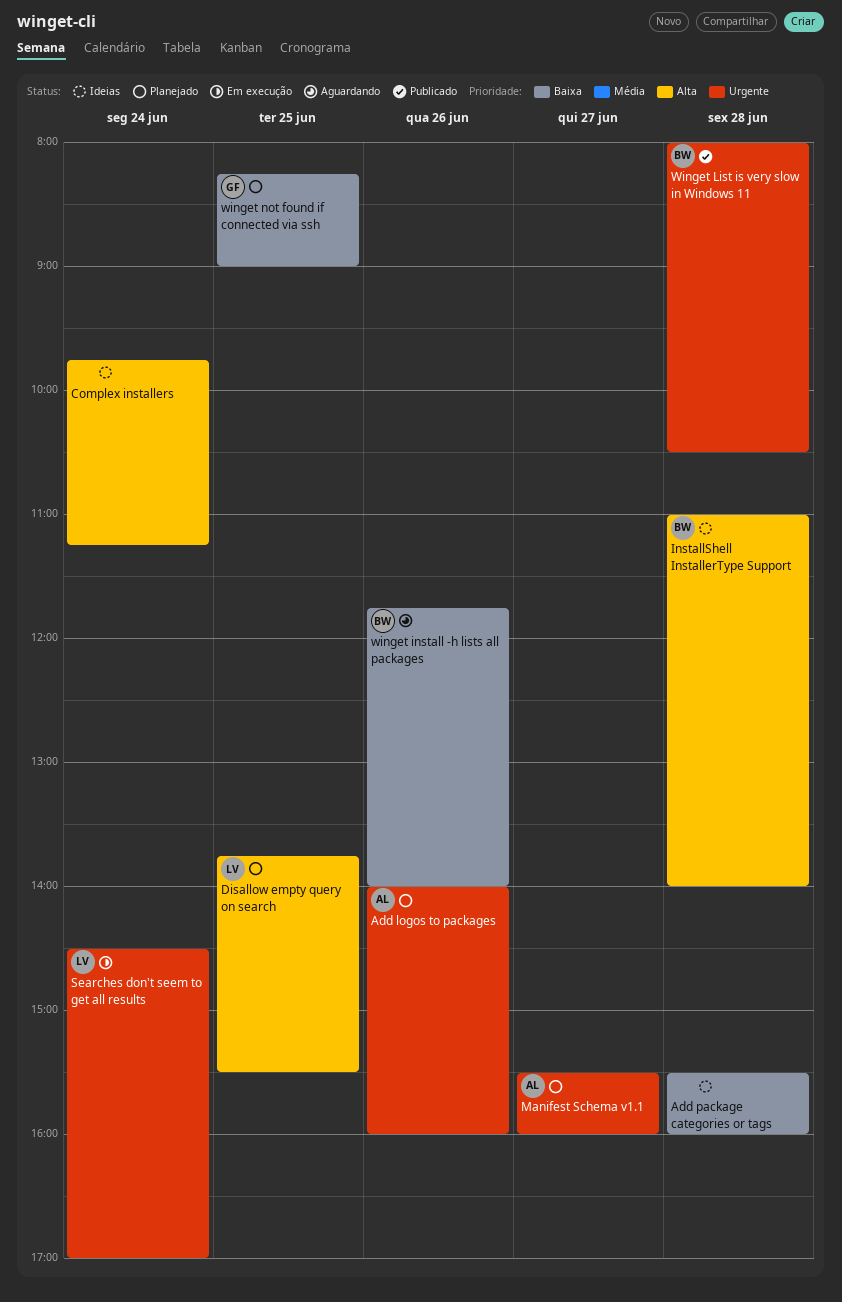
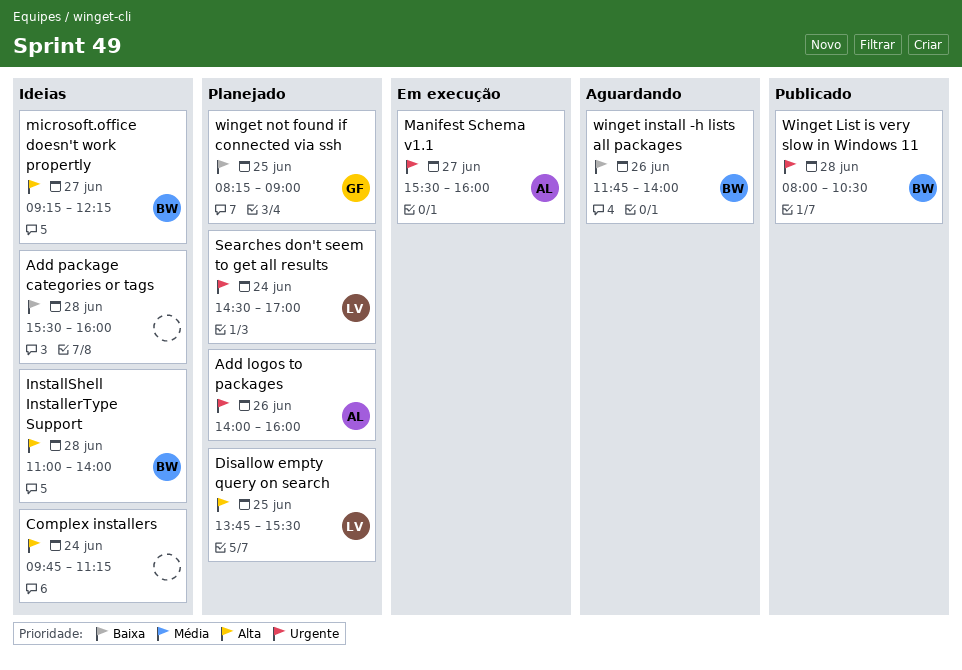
Manifest Schema v1.1, status: Planejado -> Em execução
microsoft.office doesn't work propertly: none -> present
Searches don't seem to get all results, status: Em execução -> Planejado

